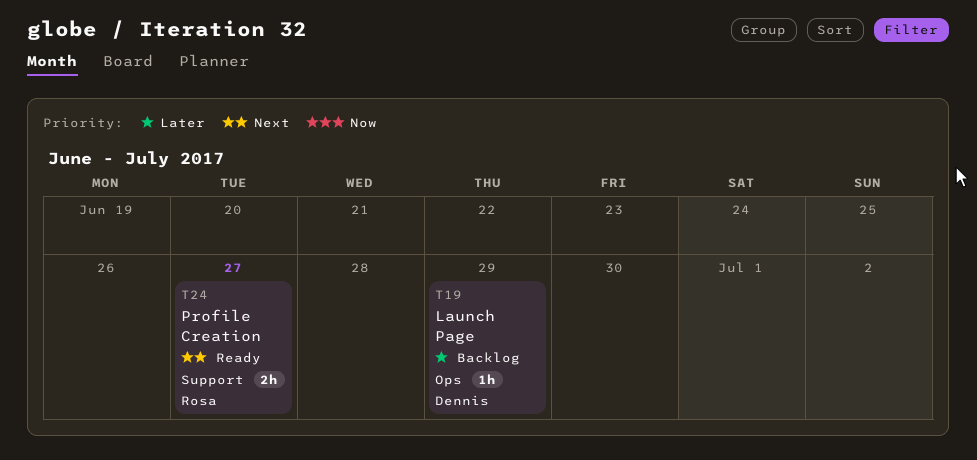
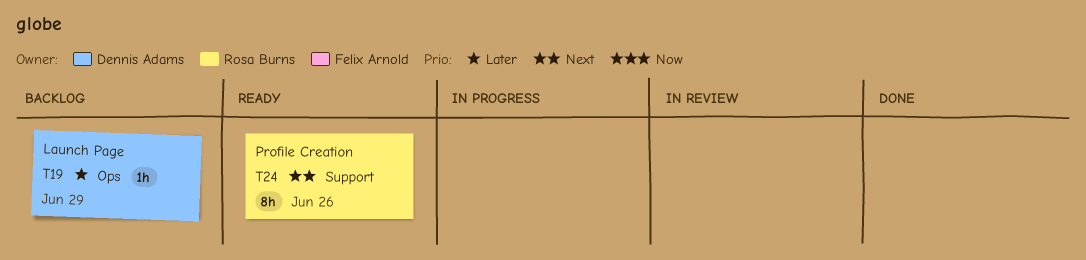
T24, estimate: 2h -> 8h
T24, due: Jun 27 -> Jun 26

